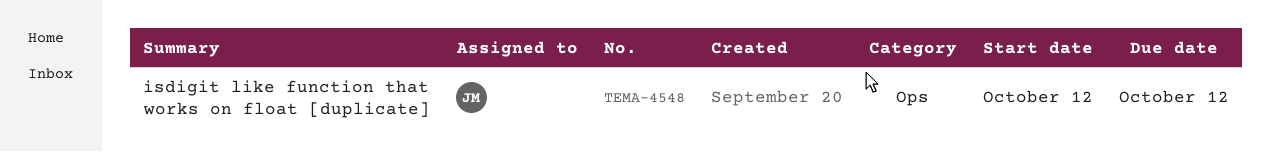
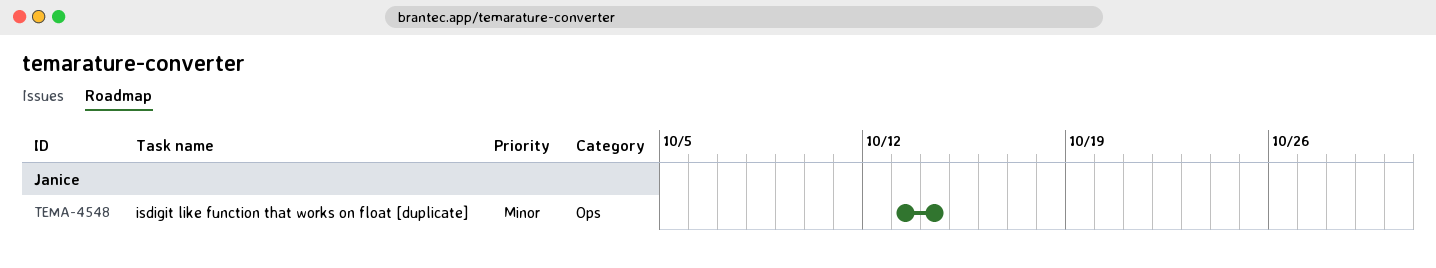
TEMA-4548, start: Oct 12 -> Oct 13
TEMA-4548, due: Oct 12 -> Oct 14

